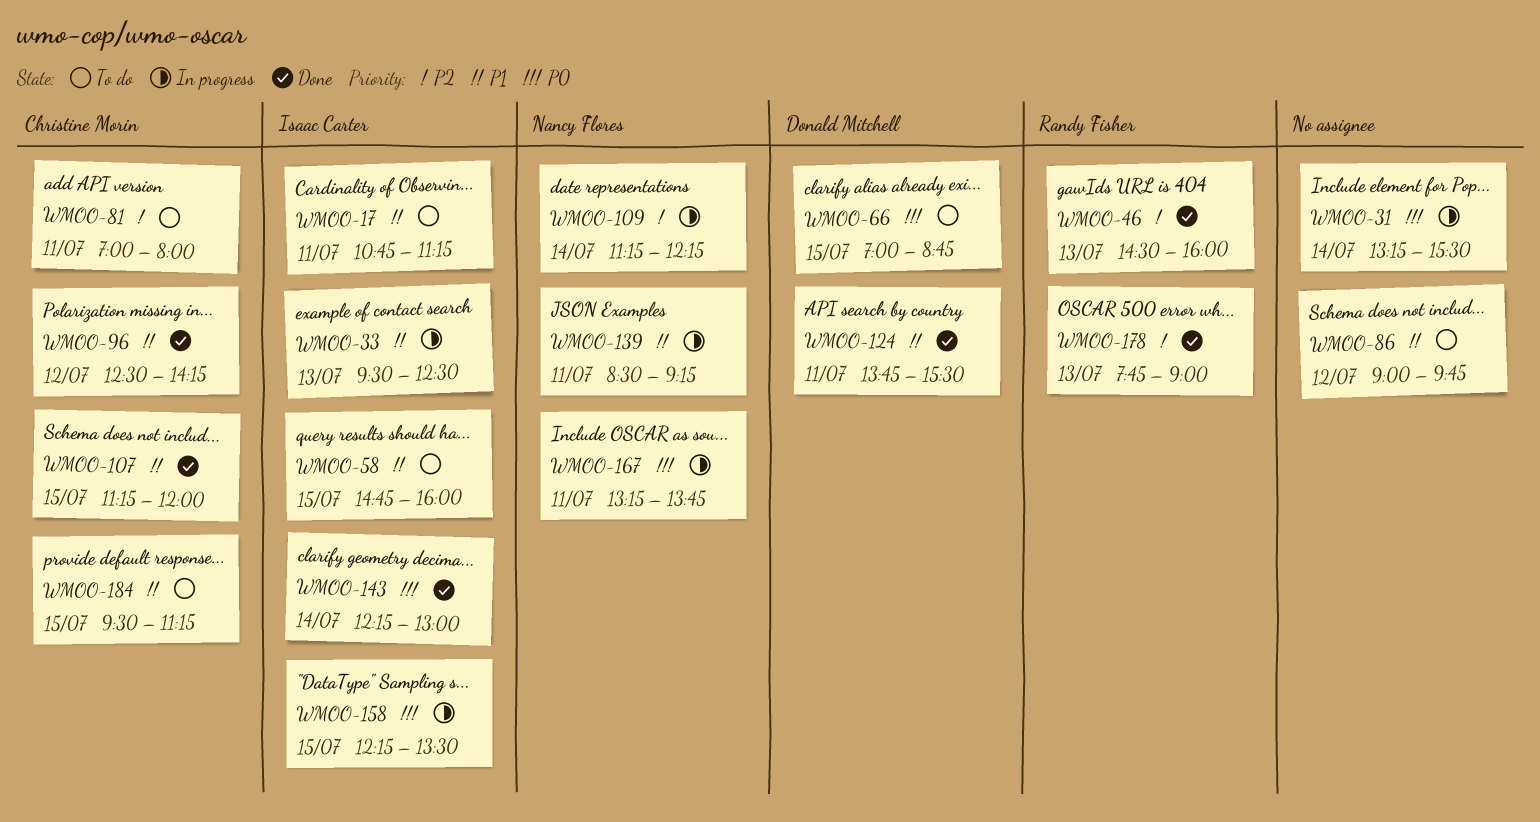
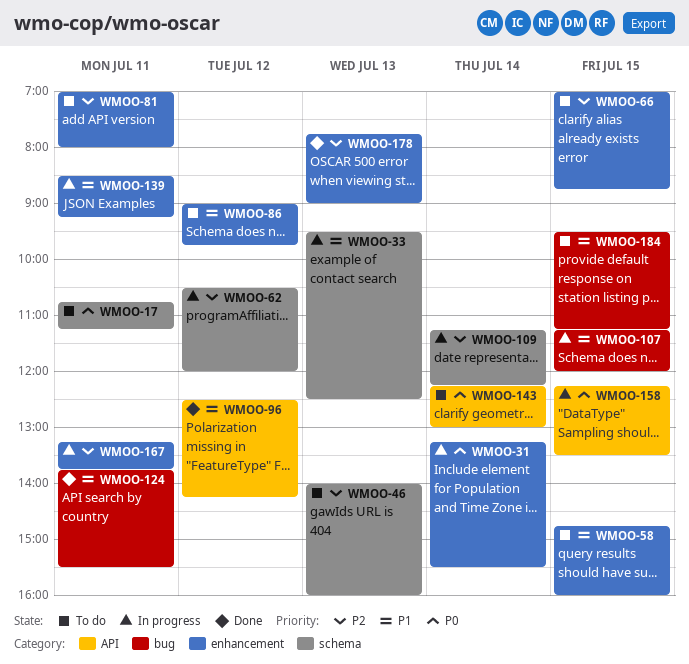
WMOO-17, priority: P1 -> P0
WMOO-46, status: Done -> To do
WMOO-46, begins: 14:30 -> 14:00
WMOO-62: none -> present
WMOO-66, priority: P0 -> P2
WMOO-107, status: Done -> In progress
WMOO-143, status: Done -> To do
WMOO-167, priority: P0 -> P2

